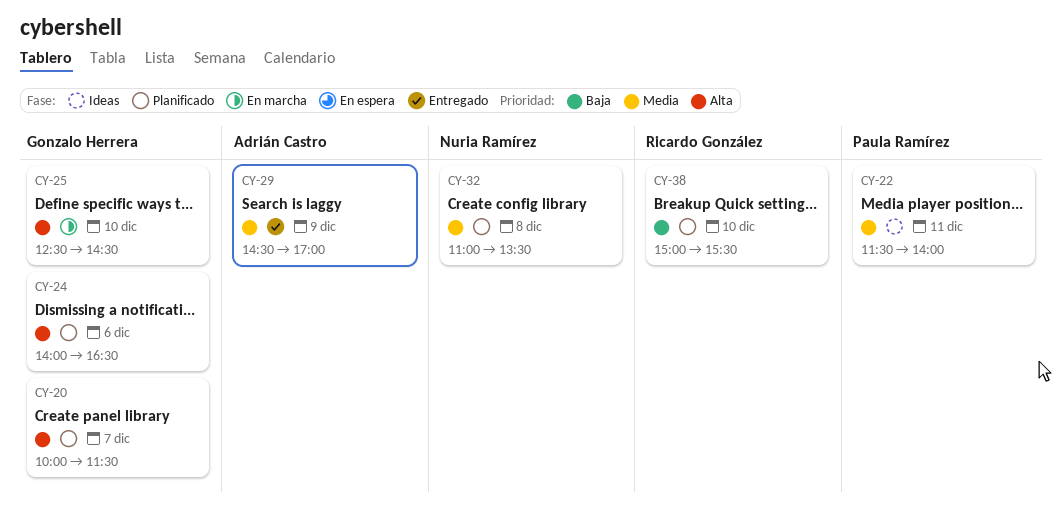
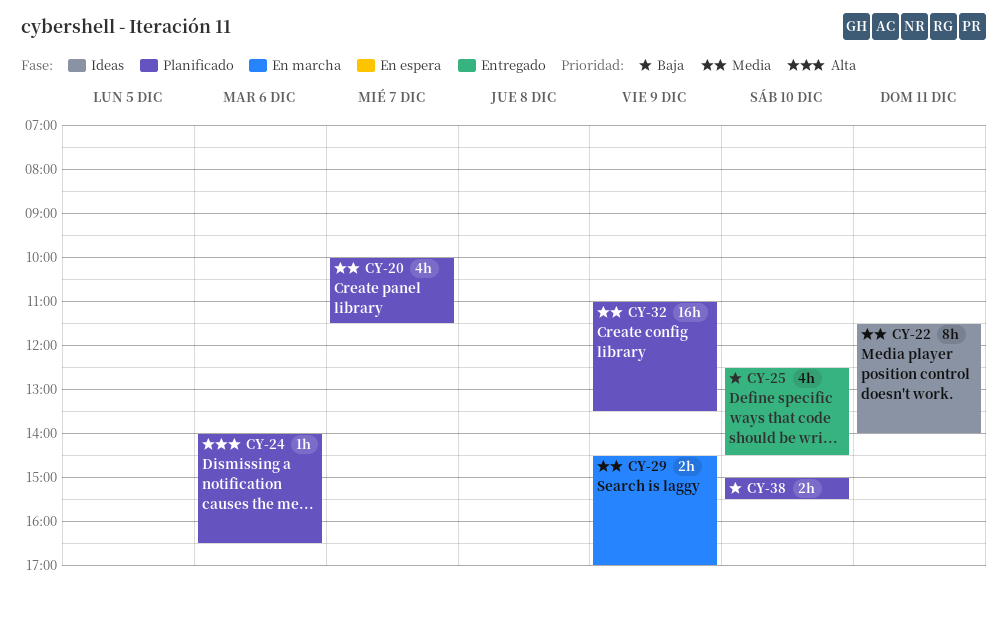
CY-20, priority: Alta -> Media
CY-25, status: En marcha -> Entregado
CY-25, priority: Alta -> Baja
CY-29, status: Entregado -> En marcha
CY-32, day: Dec 8 -> Dec 9

